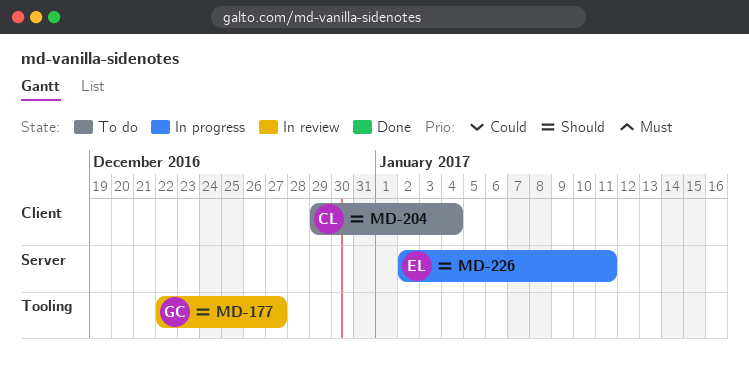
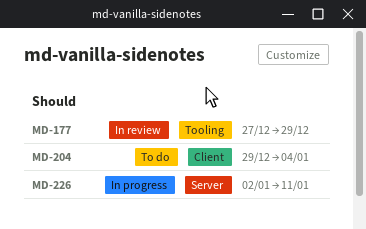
MD-177, start: Dec 22 -> Dec 27
MD-177, due: Dec 27 -> Dec 29

